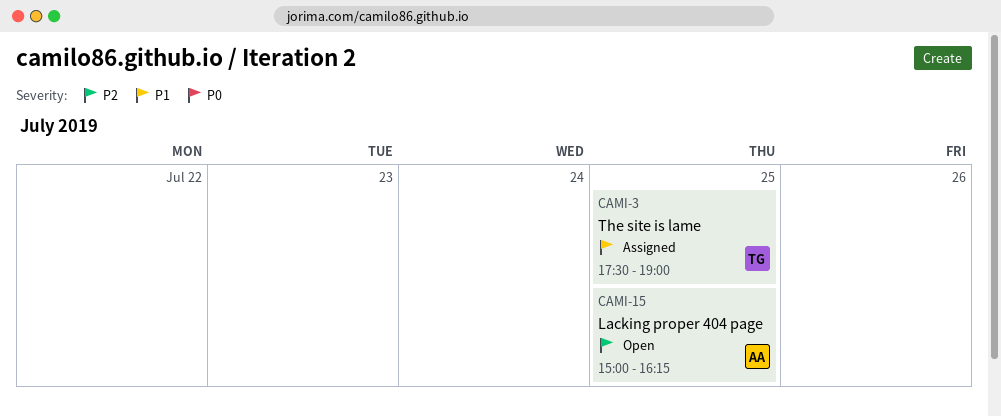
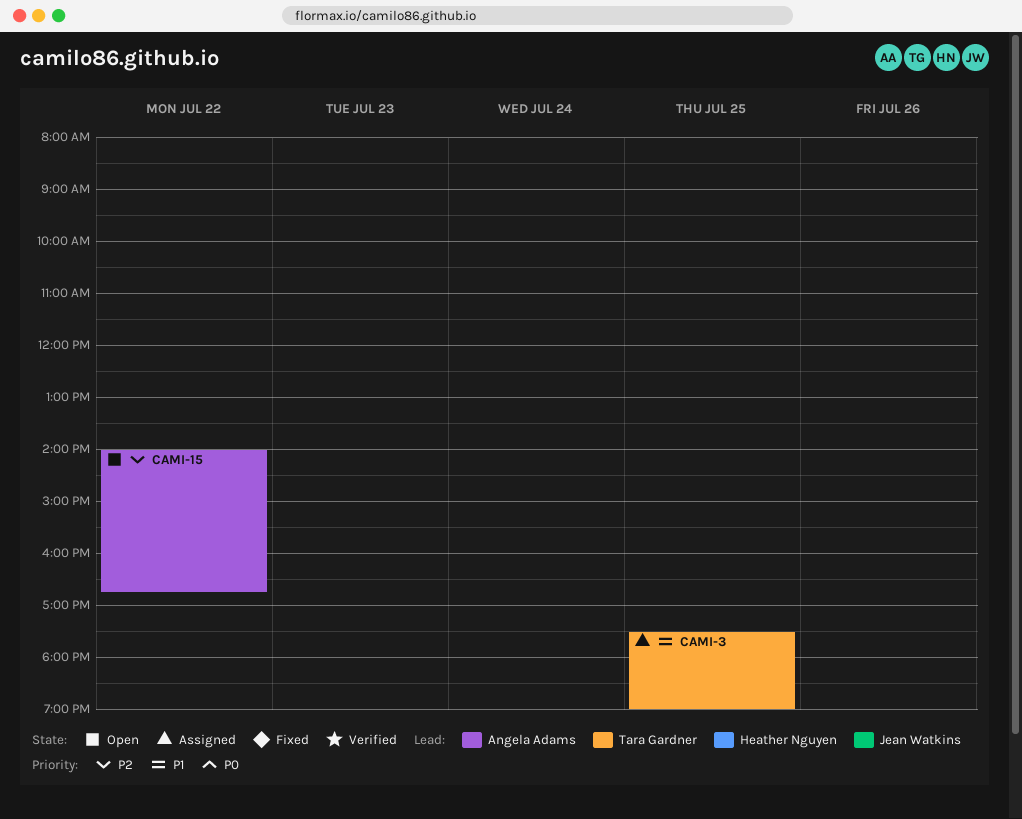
CAMI-15, day: Jul 25 -> Jul 22
CAMI-15, begins: 15:00 -> 14:00
CAMI-15, ends: 16:15 -> 16:45

